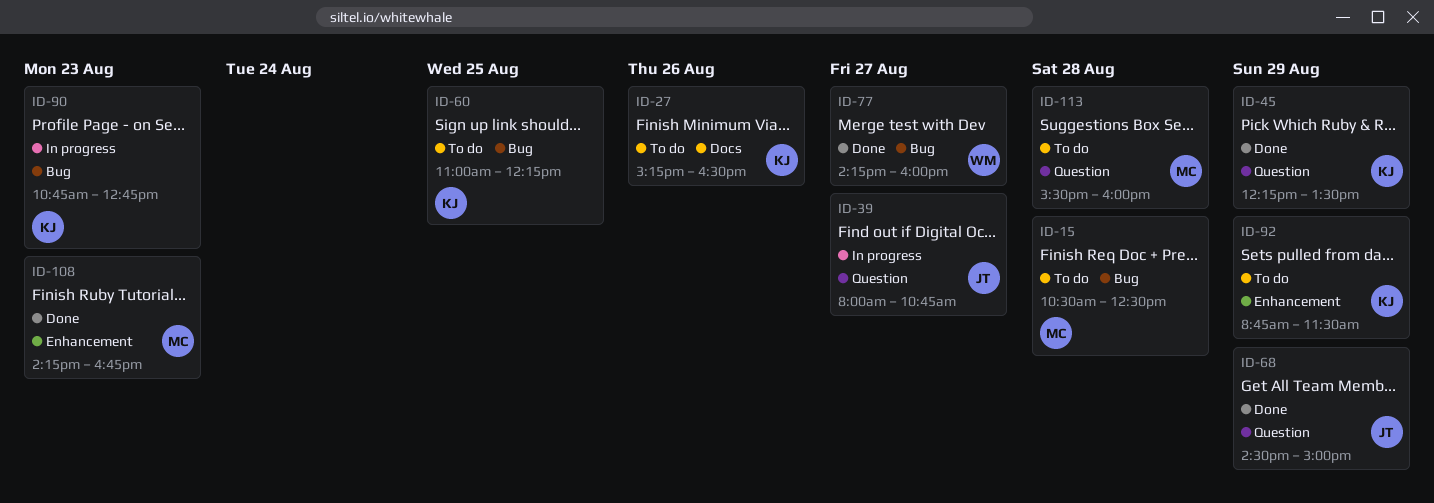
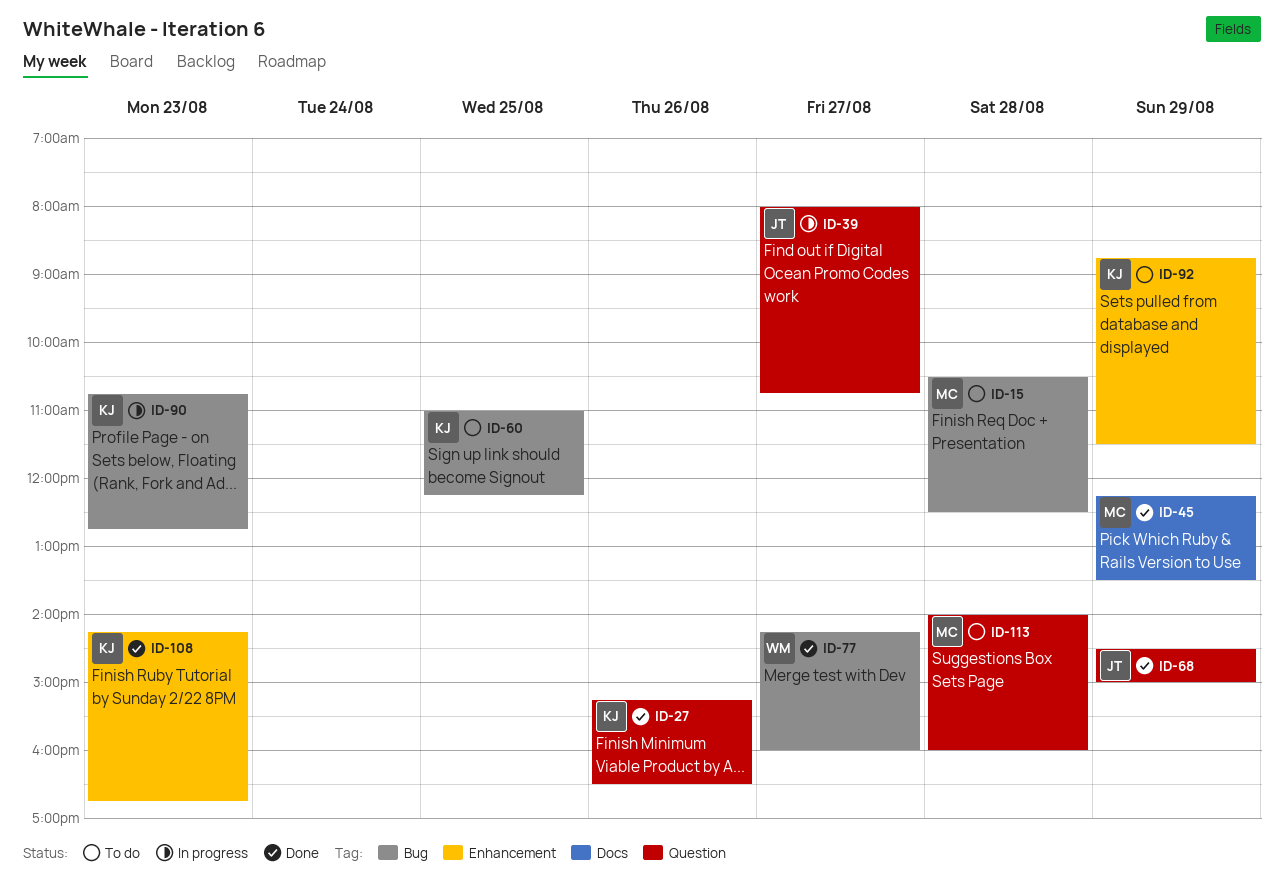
ID-27, status: To do -> Done
ID-27, label: Docs -> Question
ID-45, owner: KJ -> MC
ID-45, label: Question -> Docs
ID-108, owner: MC -> KJ
ID-113, begins: 15:30 -> 14:00

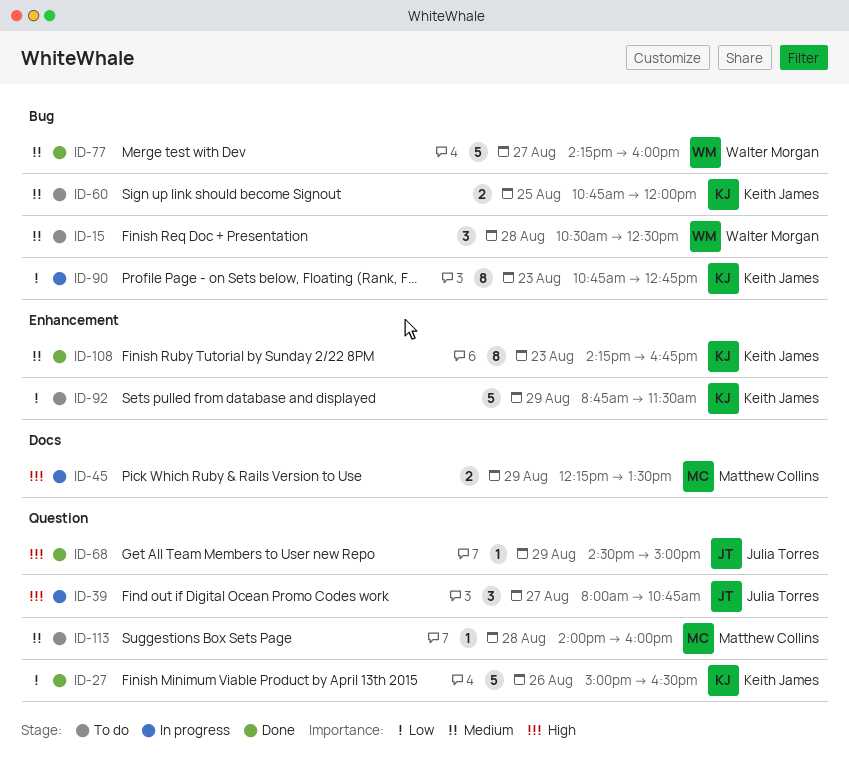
ID-15, owner: Matthew Collins -> Walter Morgan
ID-27, begins: 15:15 -> 15:00
ID-45, status: Done -> In progress
ID-60, begins: 11:00 -> 10:45
ID-60, ends: 12:15 -> 12:00

